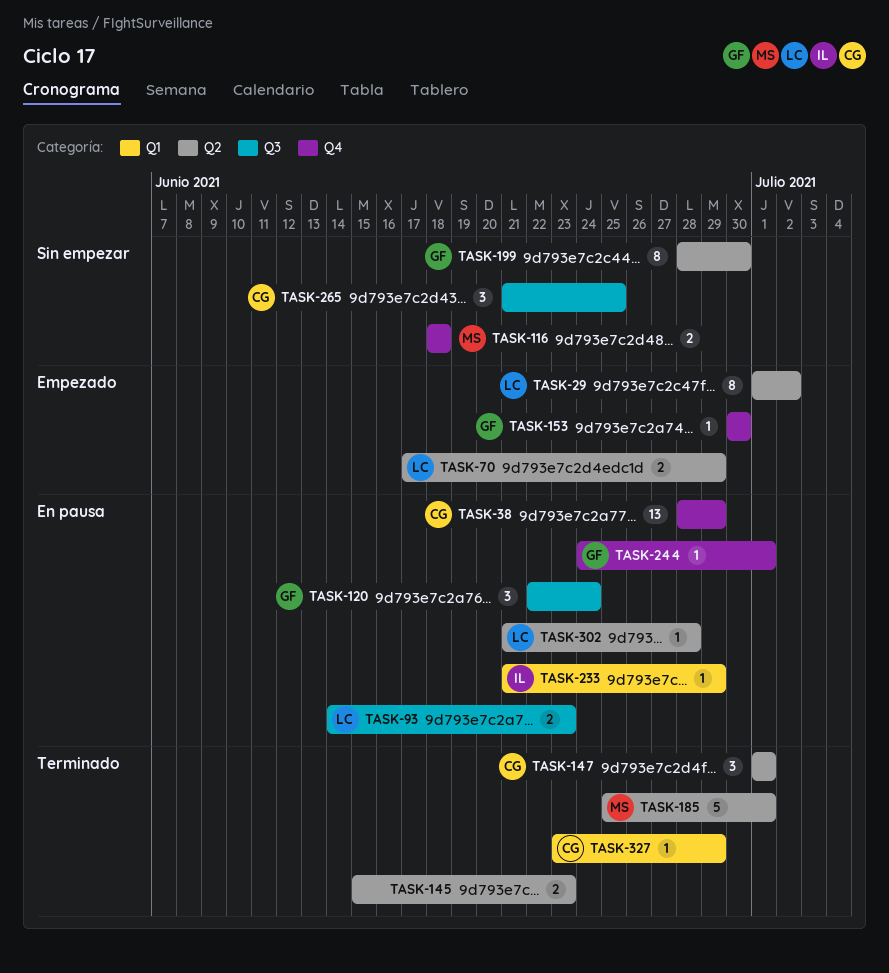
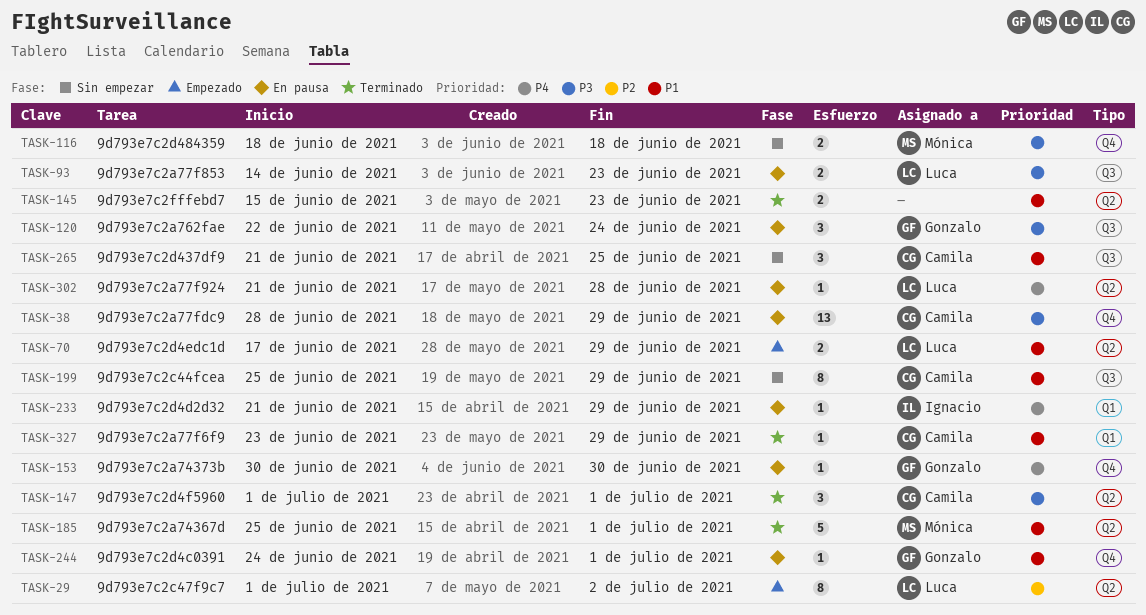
TASK-153, status: Empezado -> En pausa
TASK-199, owner: Gonzalo -> Camila
TASK-199, label: Q2 -> Q3
TASK-199, start: Jun 28 -> Jun 25
TASK-199, due: Jun 30 -> Jun 29

